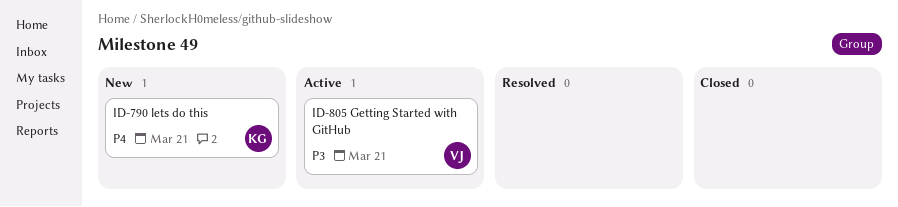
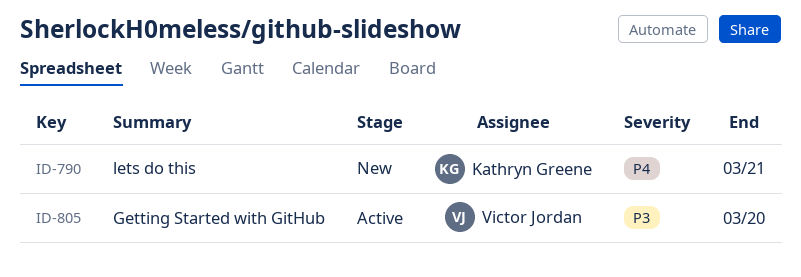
ID-805, due: Mar 21 -> Mar 20

